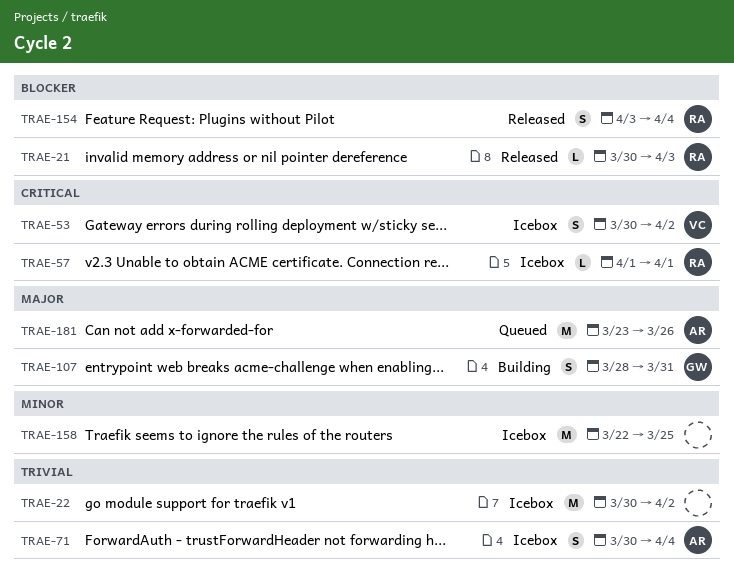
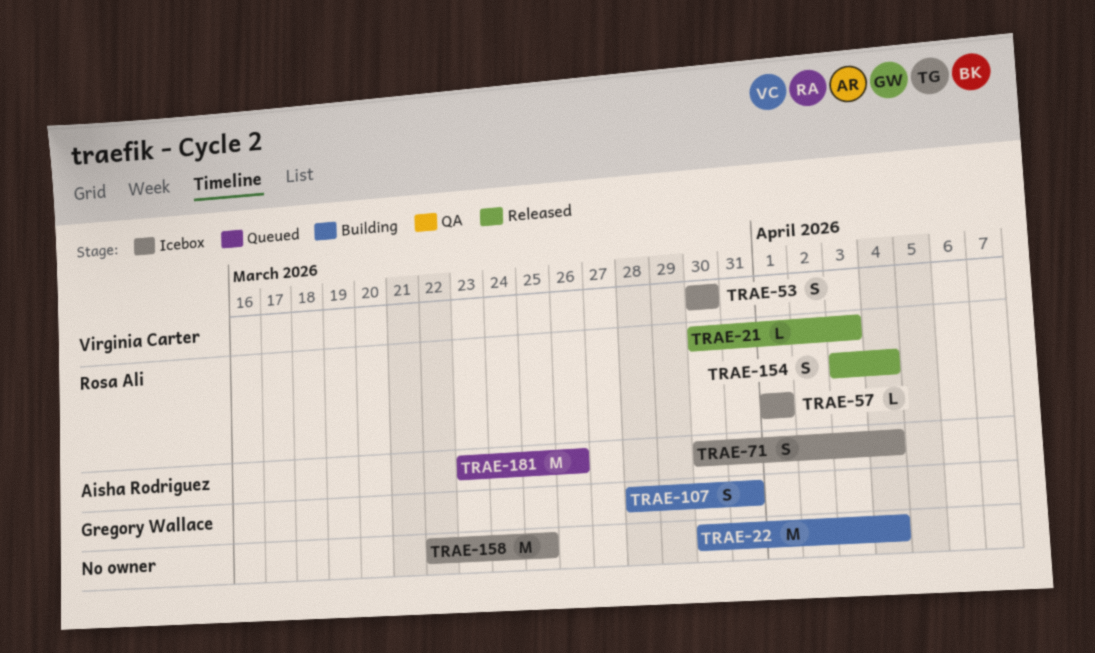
TRAE-22, status: Icebox -> Building
TRAE-22, due: Apr 2 -> Apr 4
TRAE-53, due: Apr 2 -> Mar 30

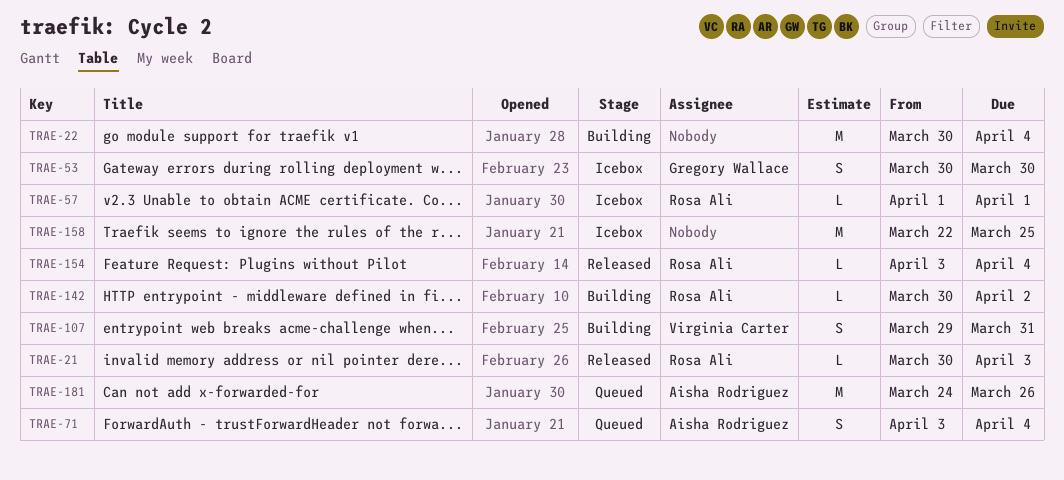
TRAE-53, owner: Virginia Carter -> Gregory Wallace
TRAE-71, status: Icebox -> Queued
TRAE-71, start: Mar 30 -> Apr 3
TRAE-107, owner: Gregory Wallace -> Virginia Carter
TRAE-107, start: Mar 28 -> Mar 29
TRAE-142: none -> present
TRAE-154, estimate: S -> L
TRAE-181, start: Mar 23 -> Mar 24

